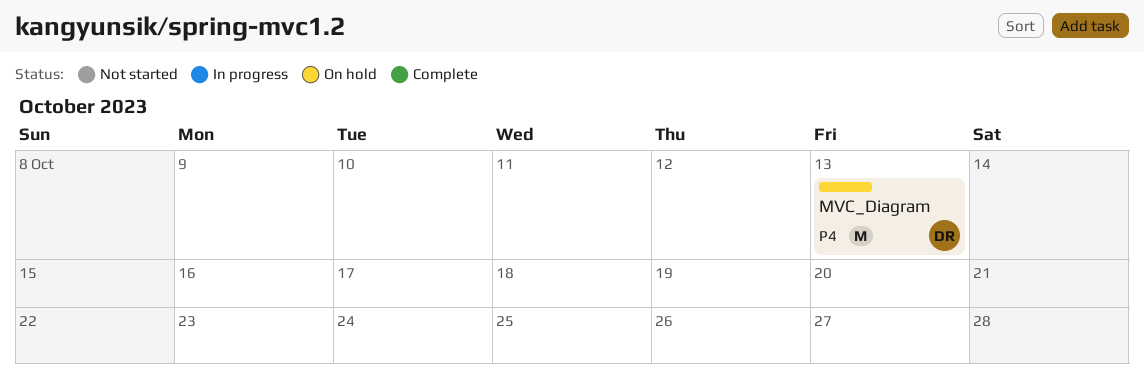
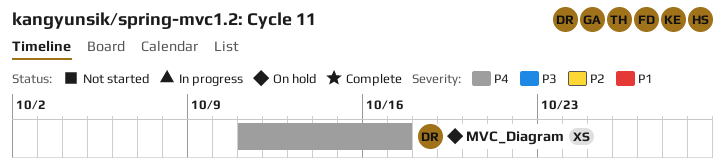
MVC_Diagram, estimate: M -> XS
MVC_Diagram, due: Oct 13 -> Oct 17

